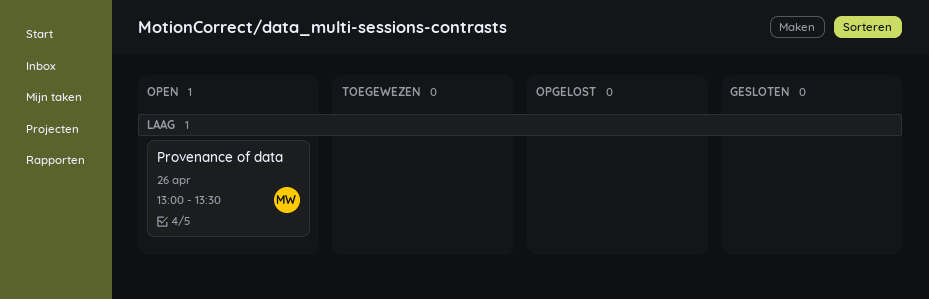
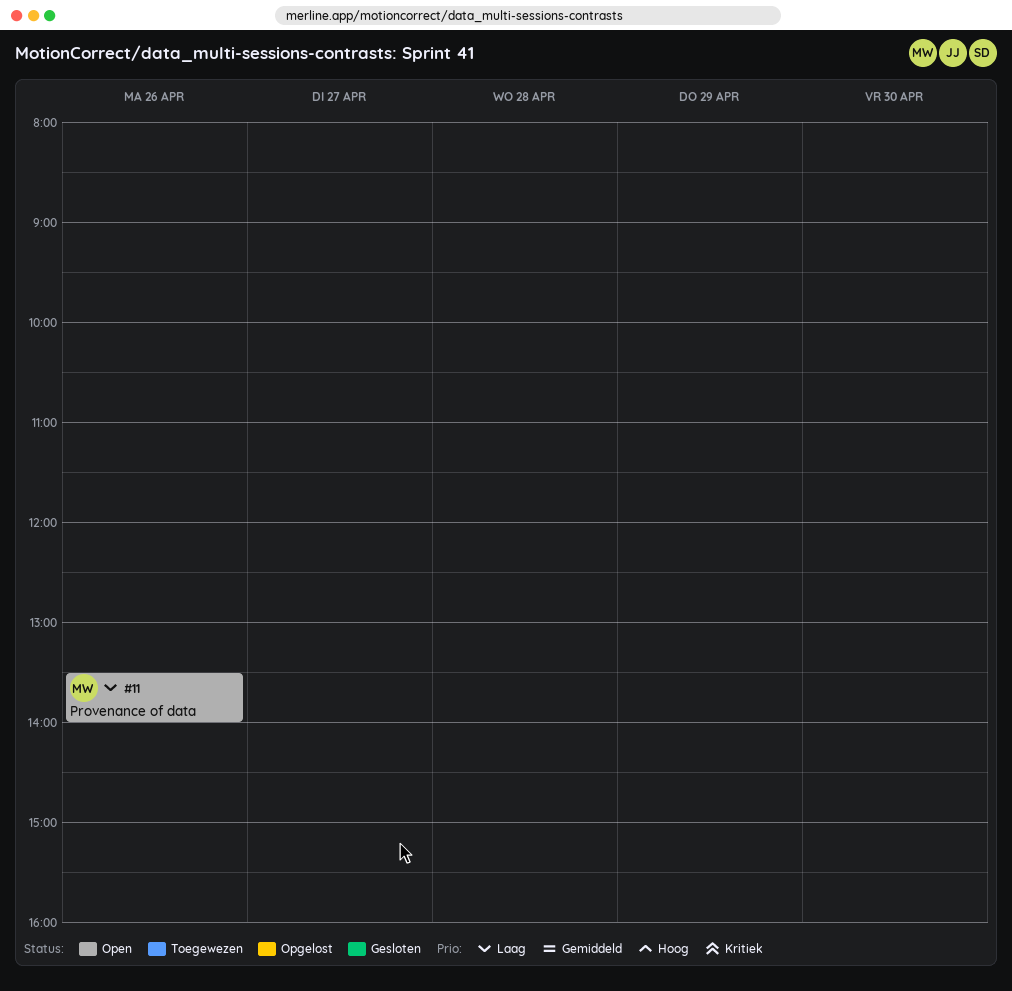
Provenance of data, begins: 13:00 -> 13:30
Provenance of data, ends: 13:30 -> 14:00

